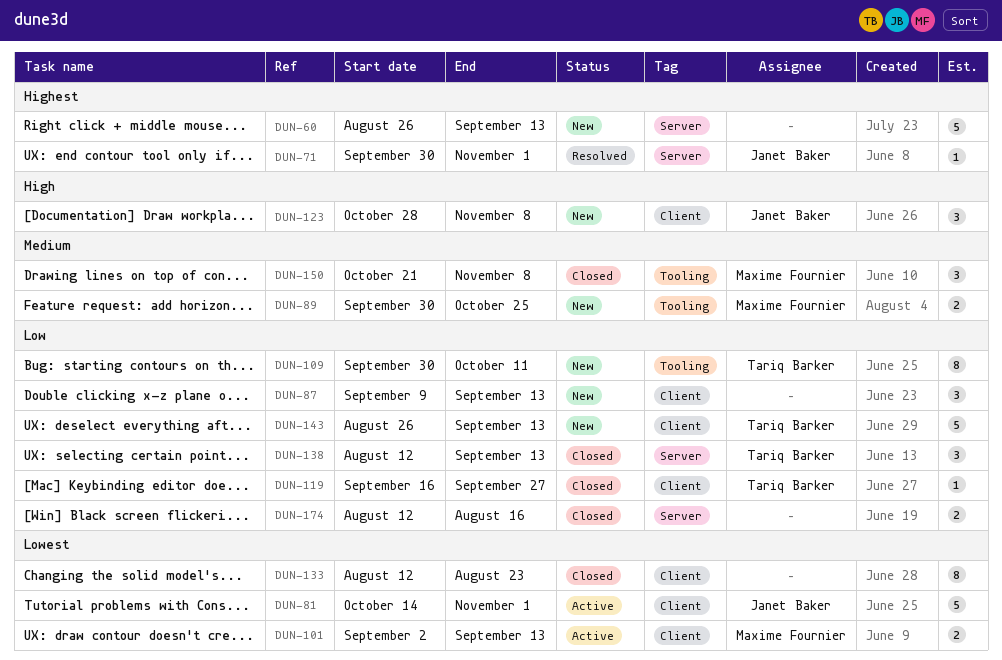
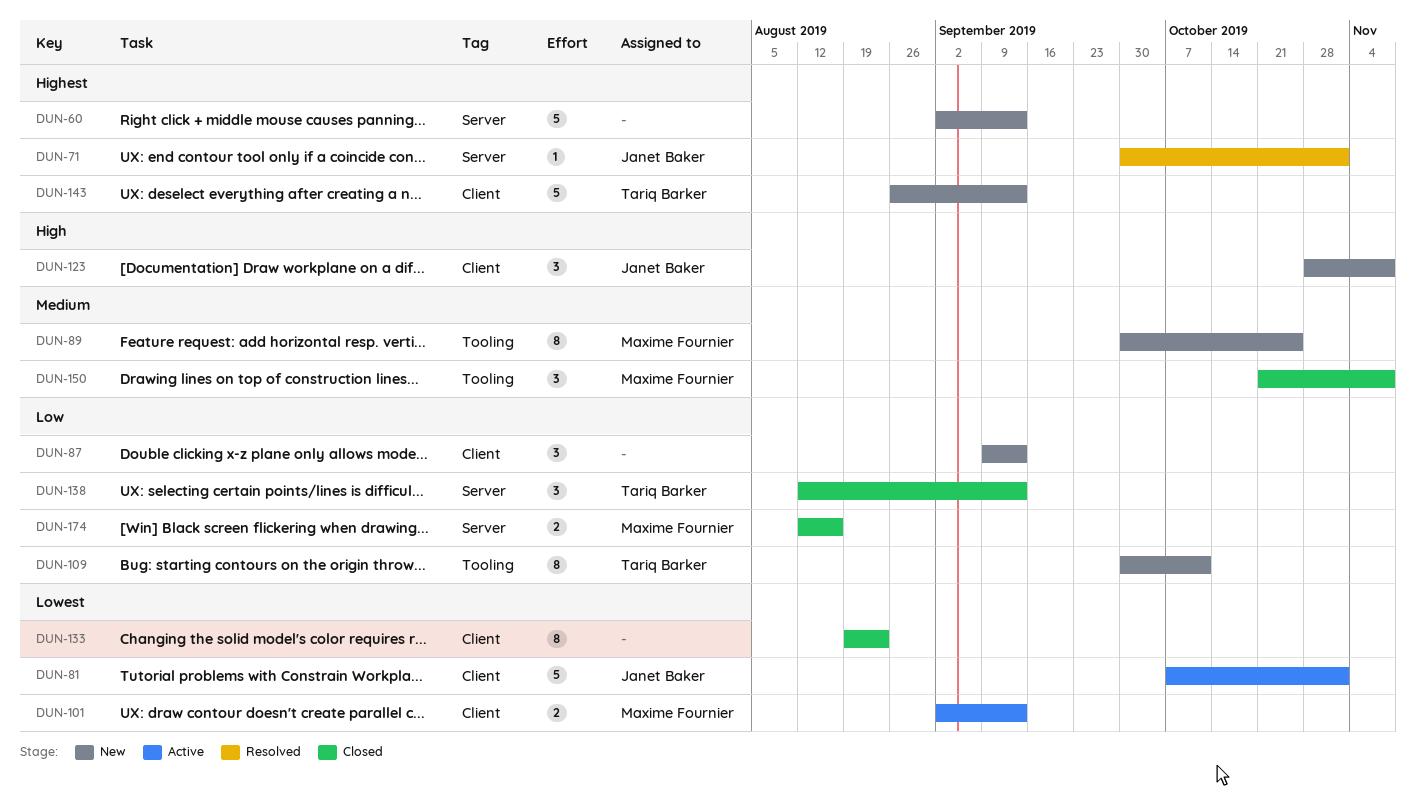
DUN-60, start: Aug 26 -> Sep 2
DUN-81, start: Oct 14 -> Oct 7
DUN-89, estimate: 2 -> 8
DUN-119: present -> none
DUN-133, start: Aug 12 -> Aug 19
DUN-143, priority: Low -> Highest
DUN-174, owner: none -> Maxime Fournier

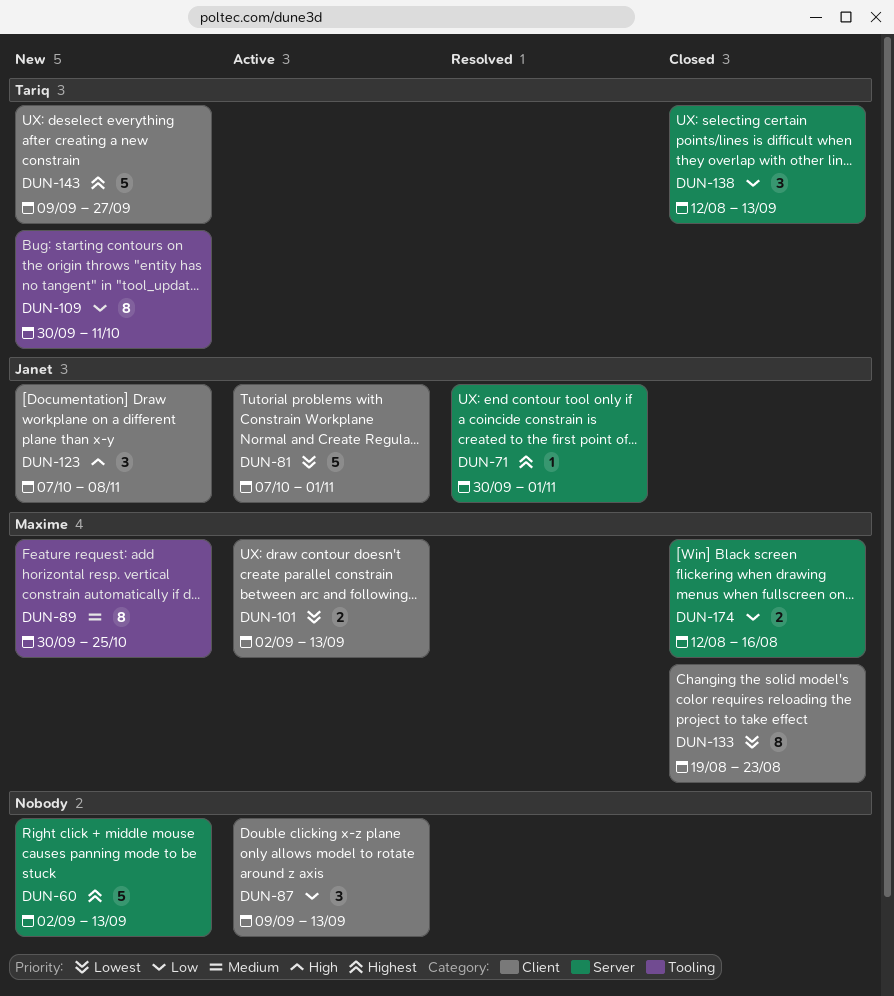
DUN-87, status: New -> Active
DUN-123, start: Oct 28 -> Oct 7
DUN-133, owner: none -> Maxime Fournier
DUN-143, start: Aug 26 -> Sep 9
DUN-143, due: Sep 13 -> Sep 27
DUN-150: present -> none

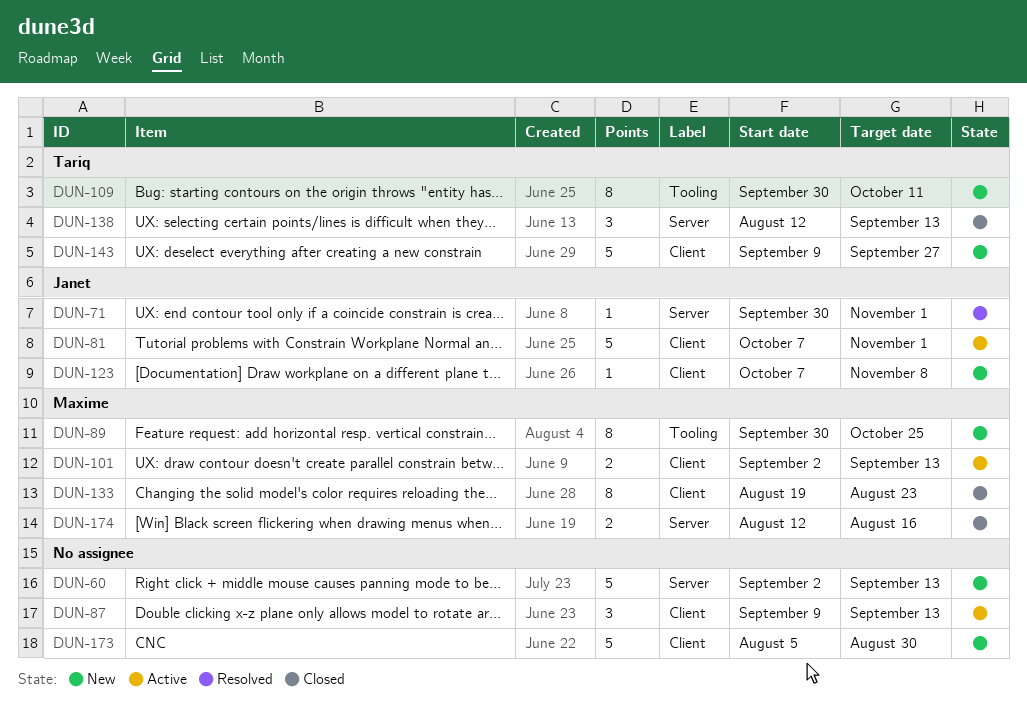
DUN-123, estimate: 3 -> 1
DUN-173: none -> present

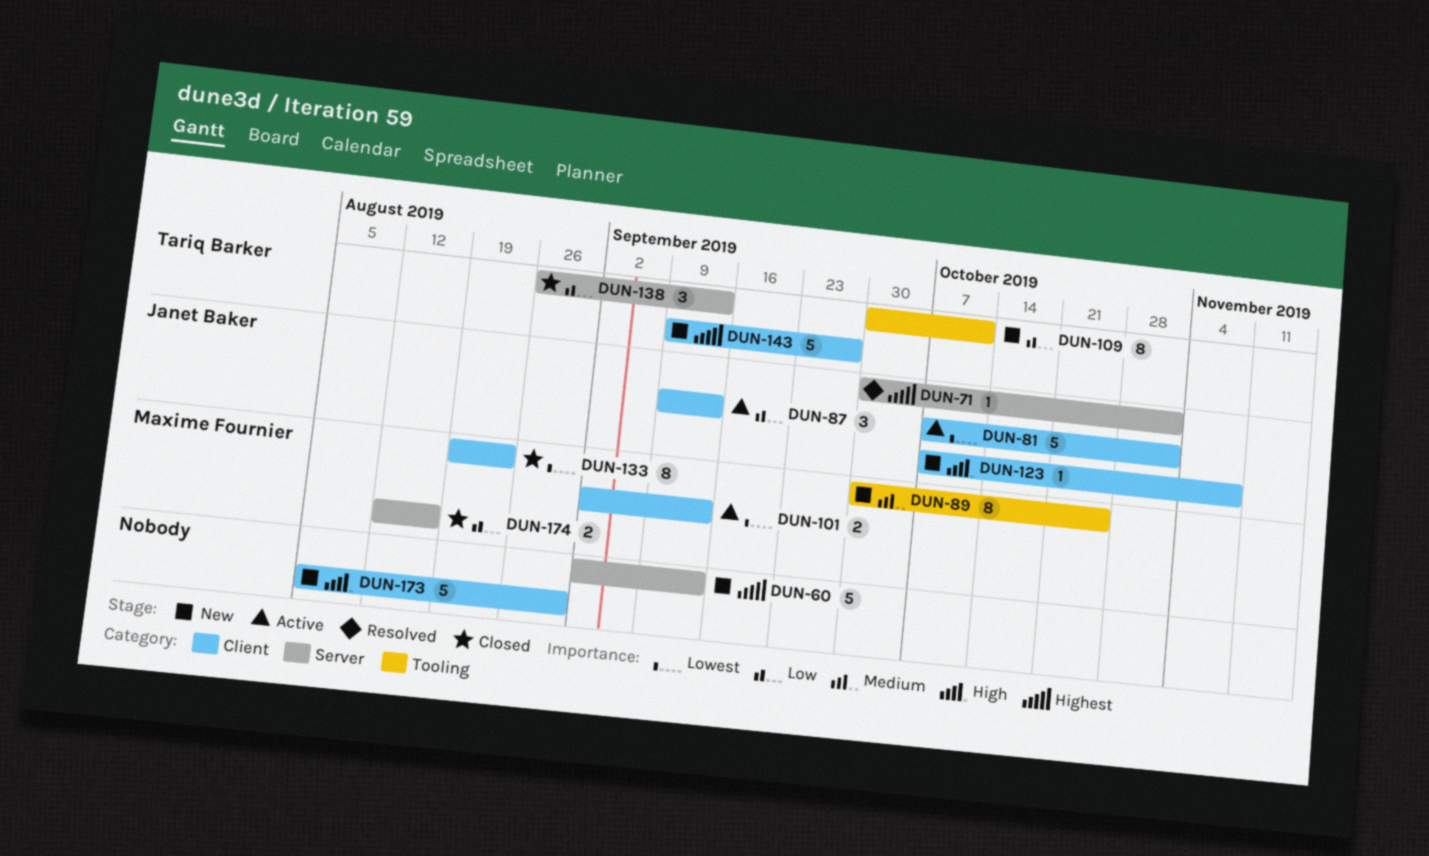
DUN-87, owner: none -> Janet Baker
DUN-138, start: Aug 12 -> Aug 26

